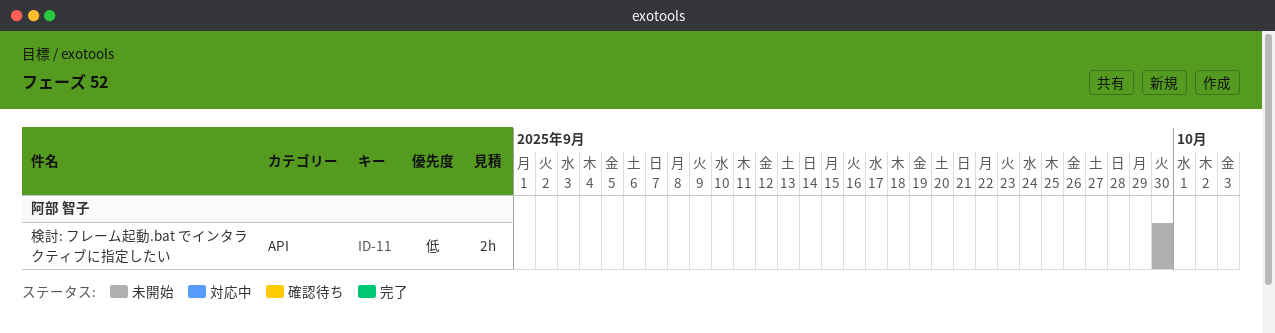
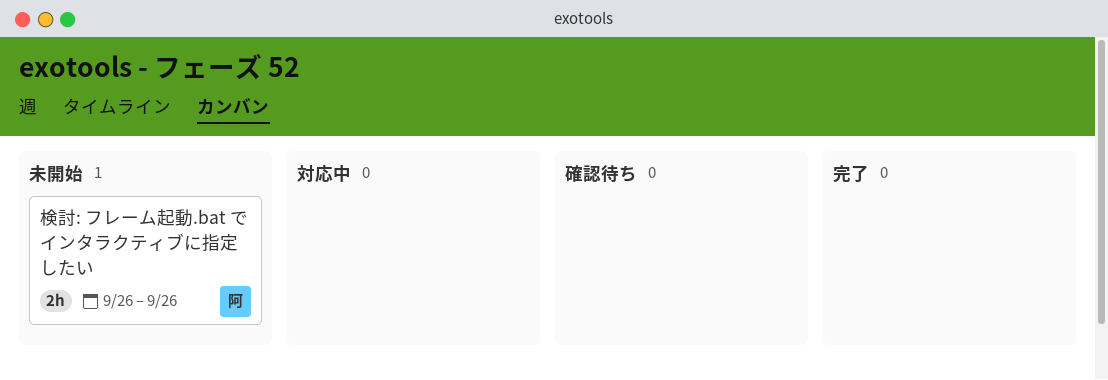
検討: フレーム起動.bat でインタラクティブに指定したい, start: Sep 30 -> Sep 26
検討: フレーム起動.bat でインタラクティブに指定したい, due: Sep 30 -> Sep 26

